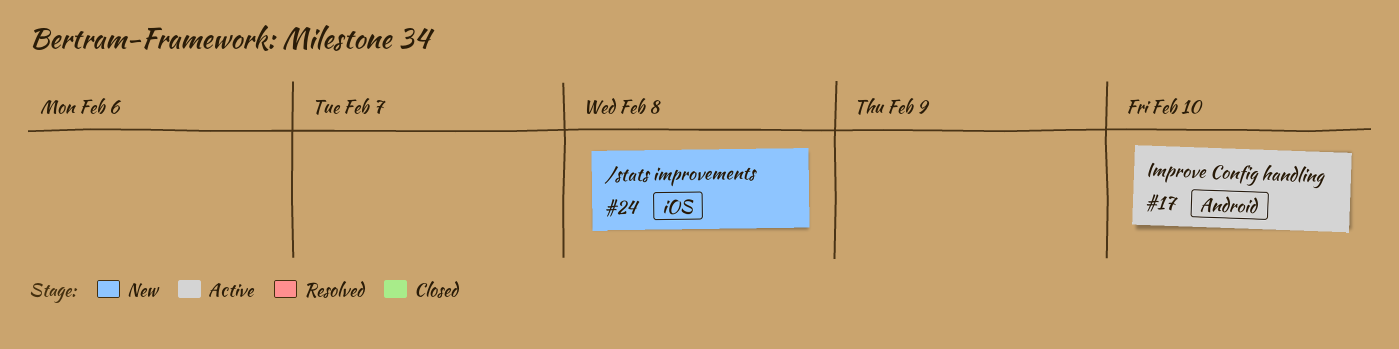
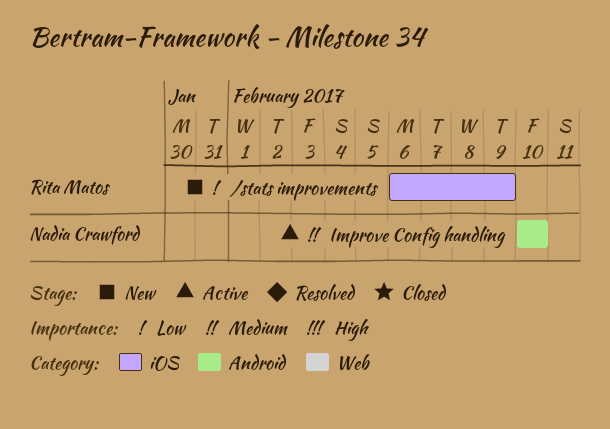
/stats improvements, due: Feb 8 -> Feb 9

